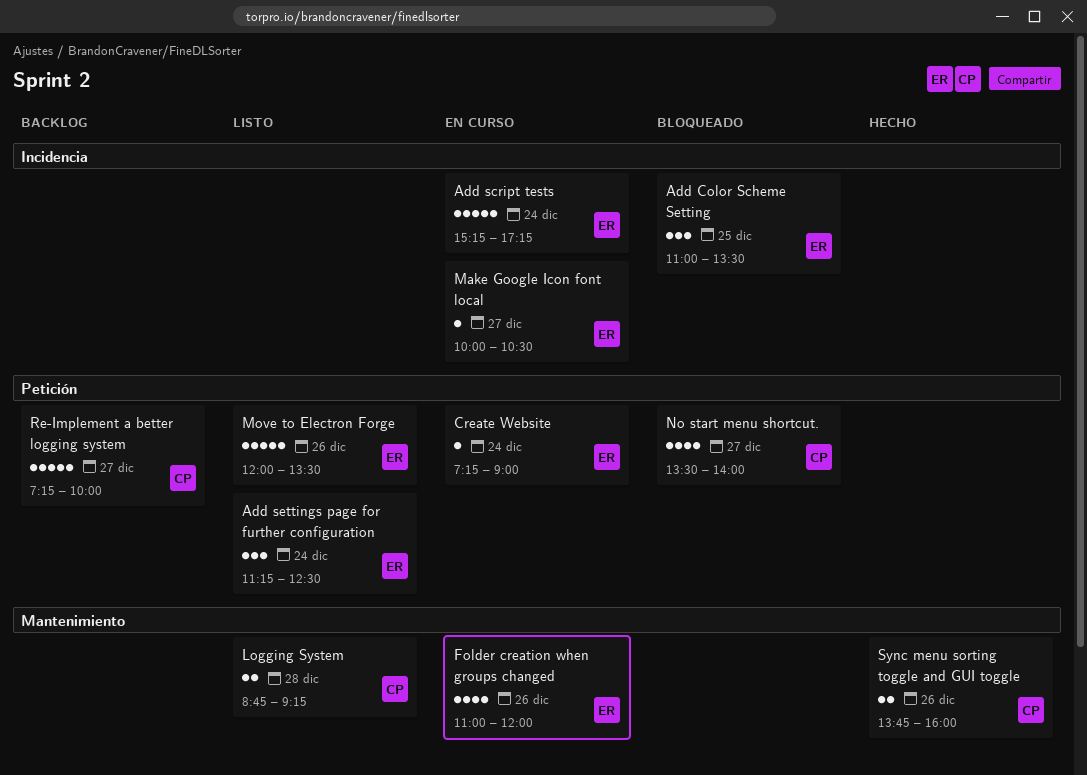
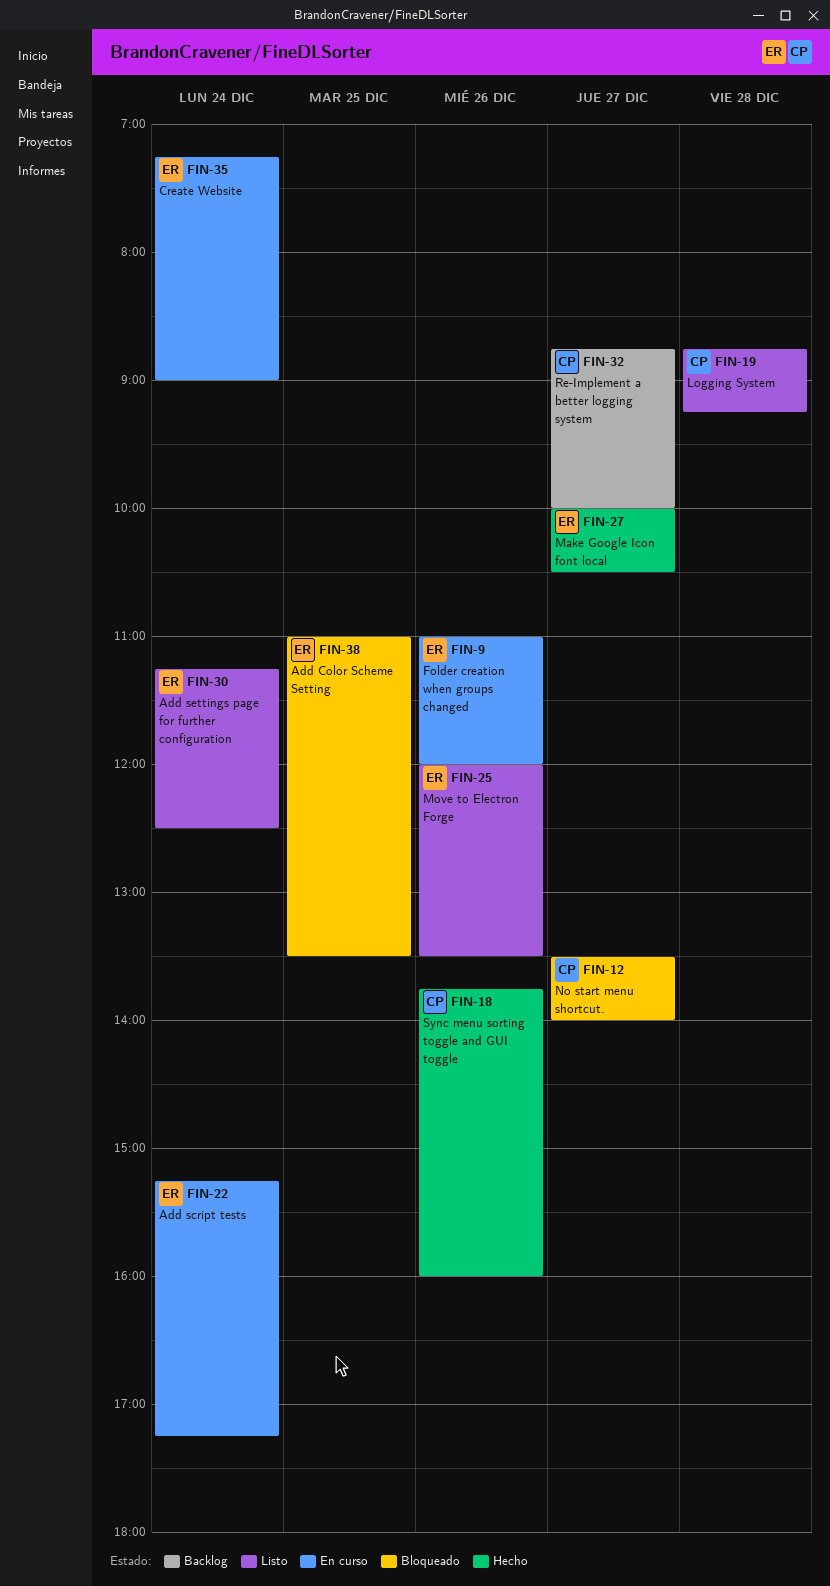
Make Google Icon font local, status: En curso -> Hecho
Re-Implement a better logging system, begins: 07:15 -> 08:45

